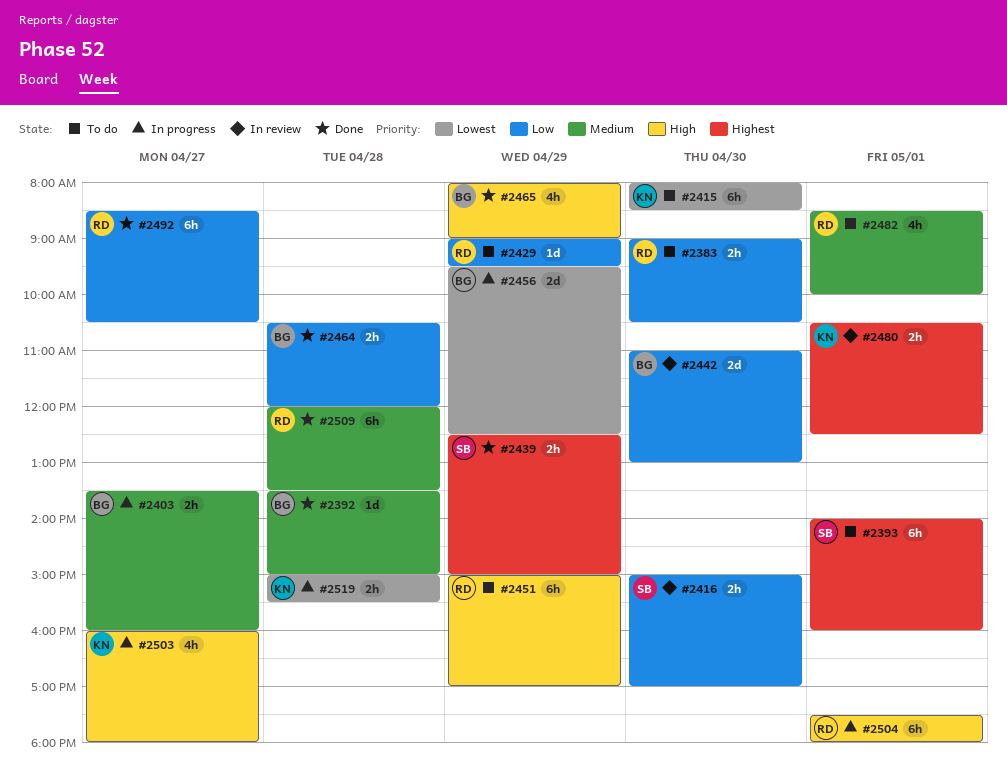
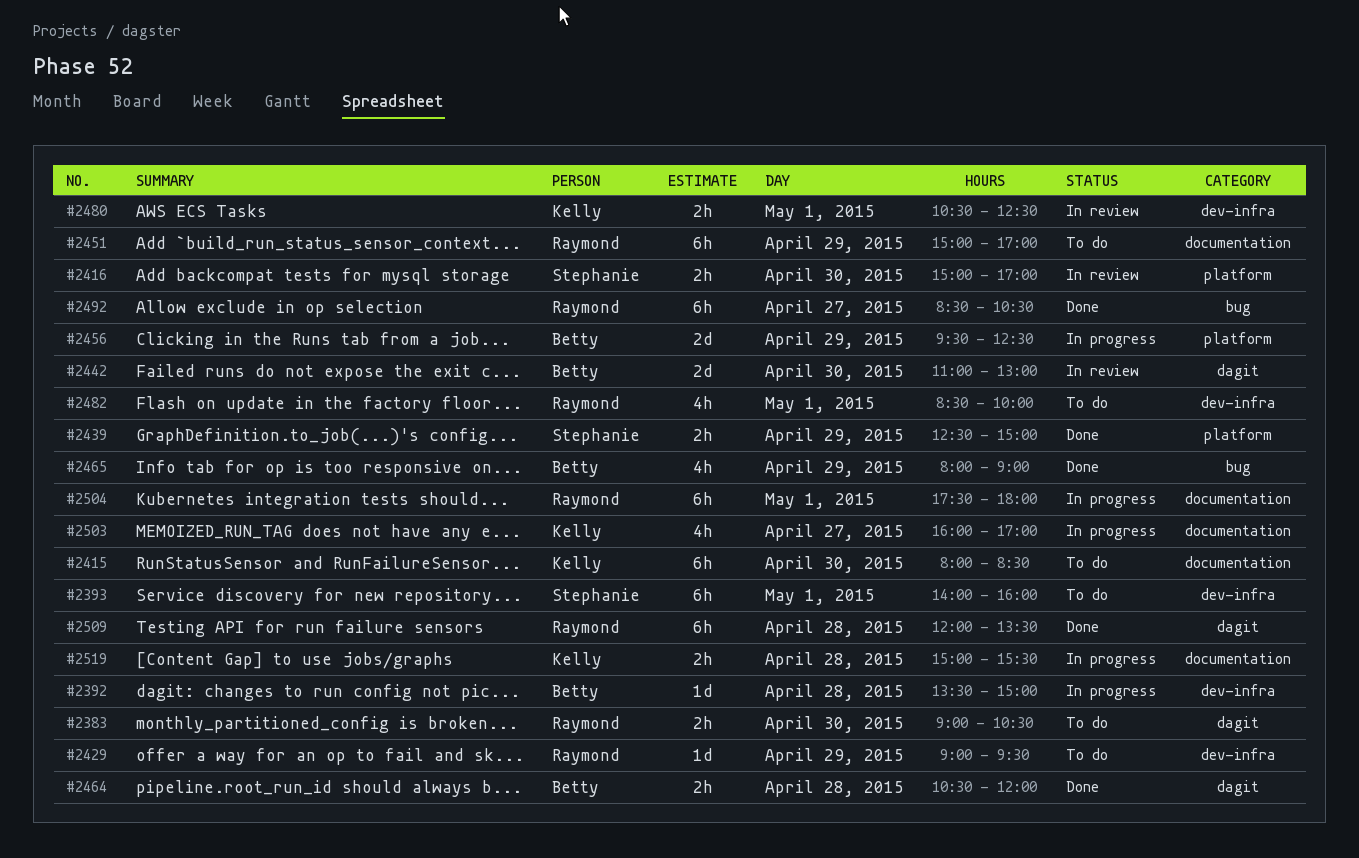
#2392, status: Done -> In progress
#2403: present -> none
#2503, ends: 18:00 -> 17:00

